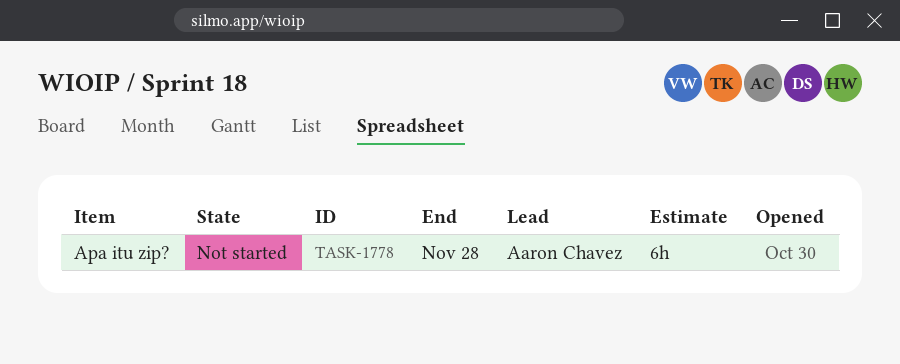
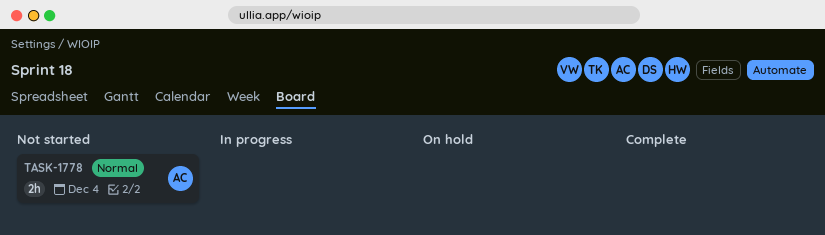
TASK-1778, estimate: 6h -> 2h
TASK-1778, due: Nov 28 -> Dec 4

